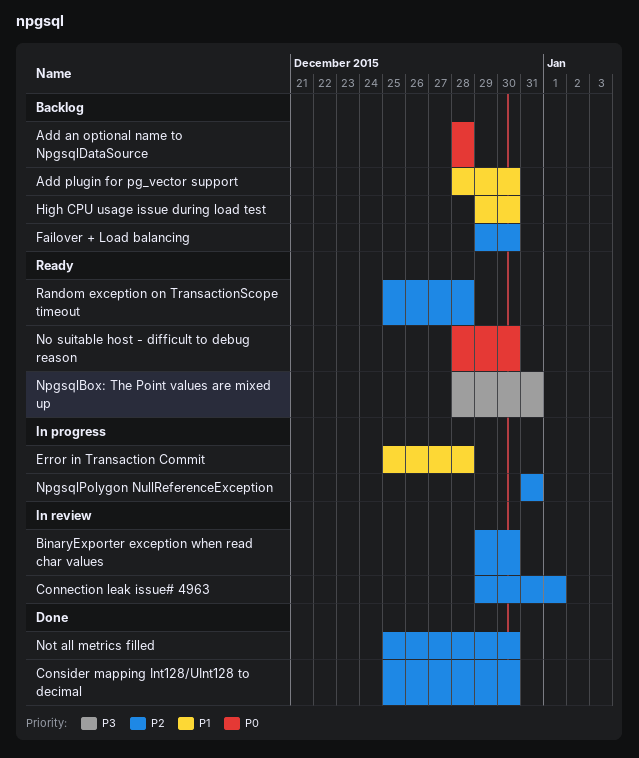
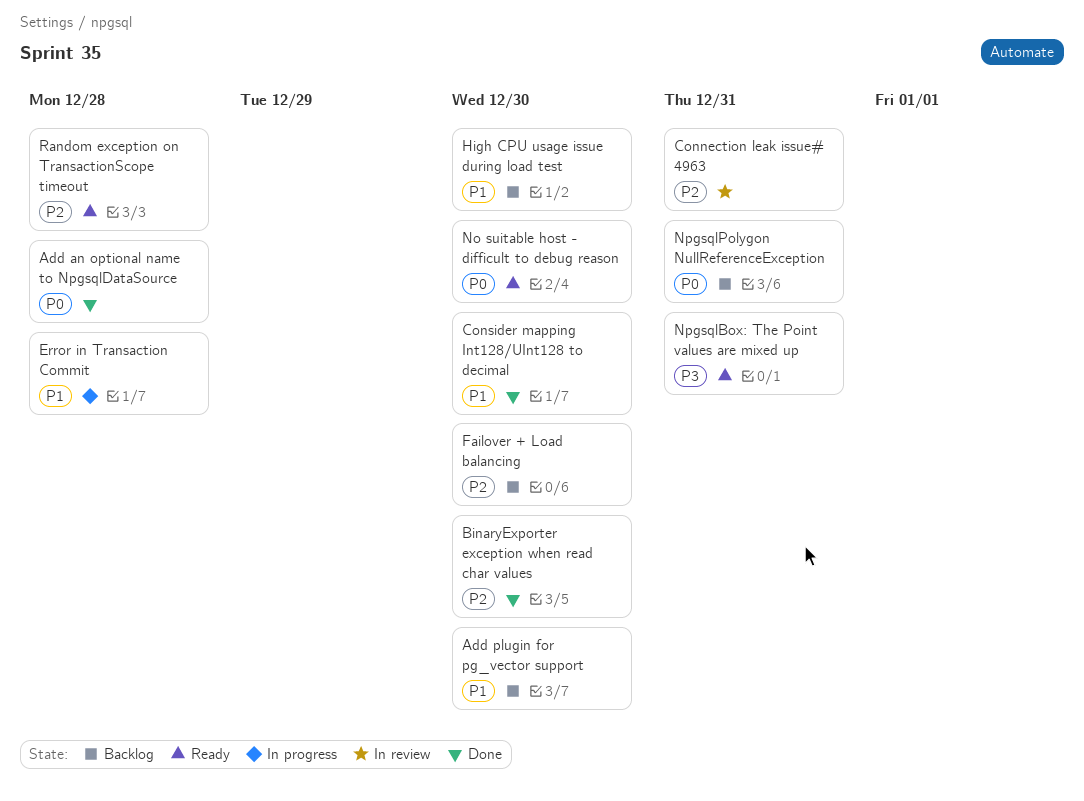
Add an optional name to NpgsqlDataSource, status: Backlog -> Done
BinaryExporter exception when read char values, status: In review -> Done
Connection leak issue# 4963, due: Jan 1 -> Dec 31
Consider mapping Int128/UInt128 to decimal, priority: P2 -> P1
Not all metrics filled: present -> none
NpgsqlPolygon NullReferenceException, status: In progress -> Backlog
NpgsqlPolygon NullReferenceException, priority: P2 -> P0

